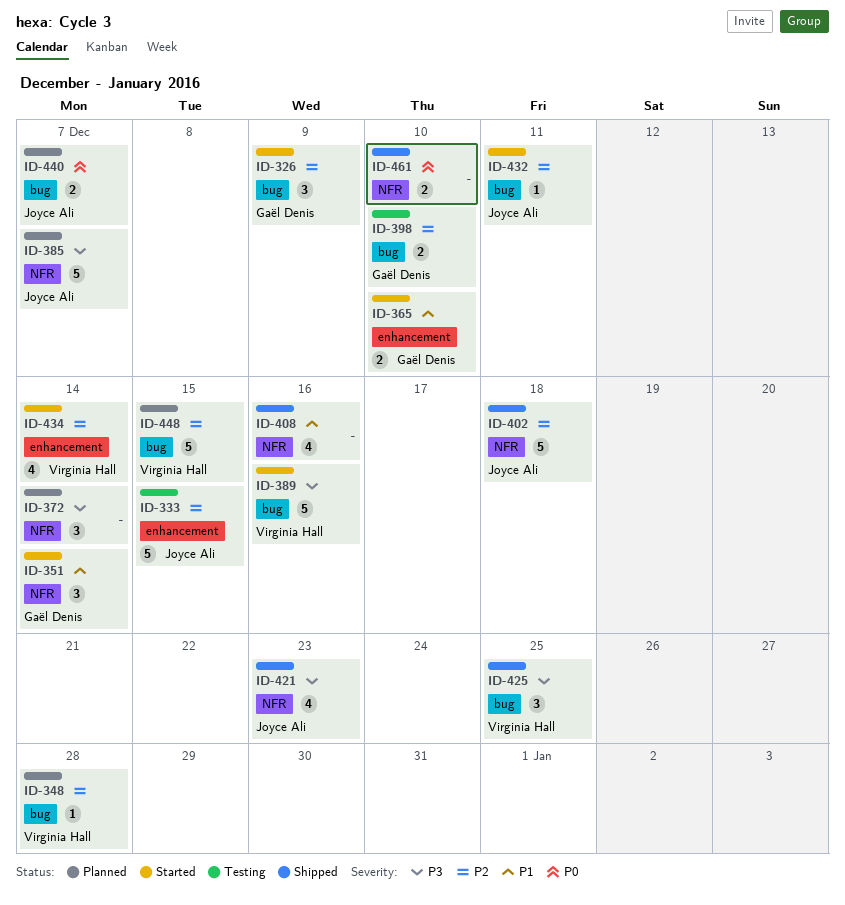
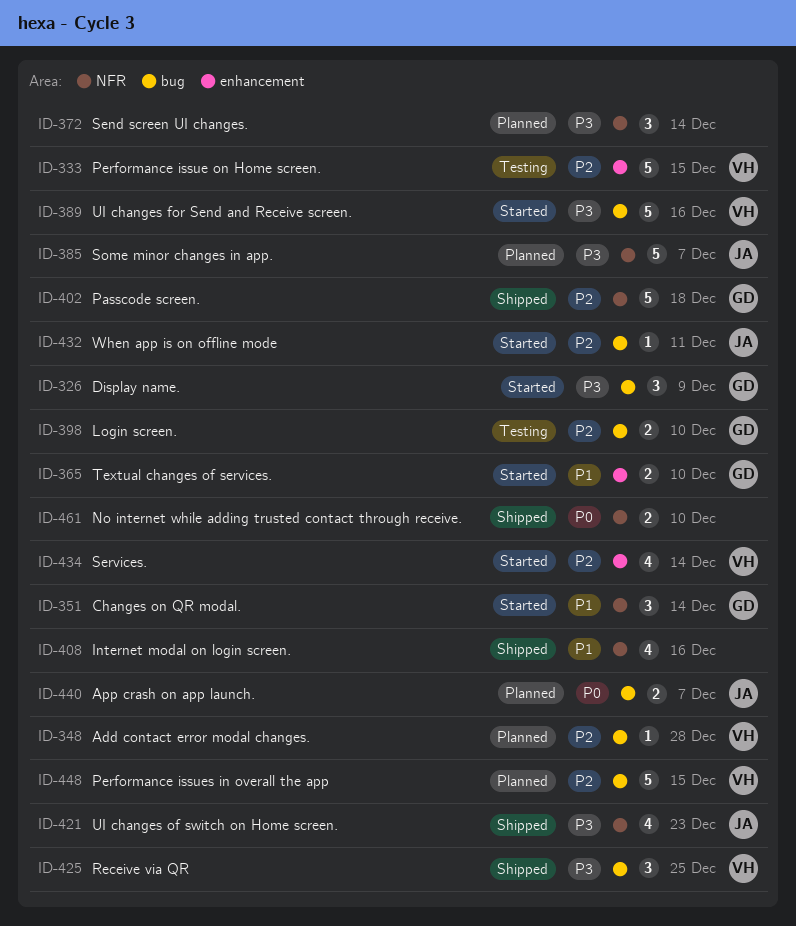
ID-326, priority: P2 -> P3
ID-333, owner: Joyce Ali -> Virginia Hall
ID-402, owner: Joyce Ali -> Gaël Denis

